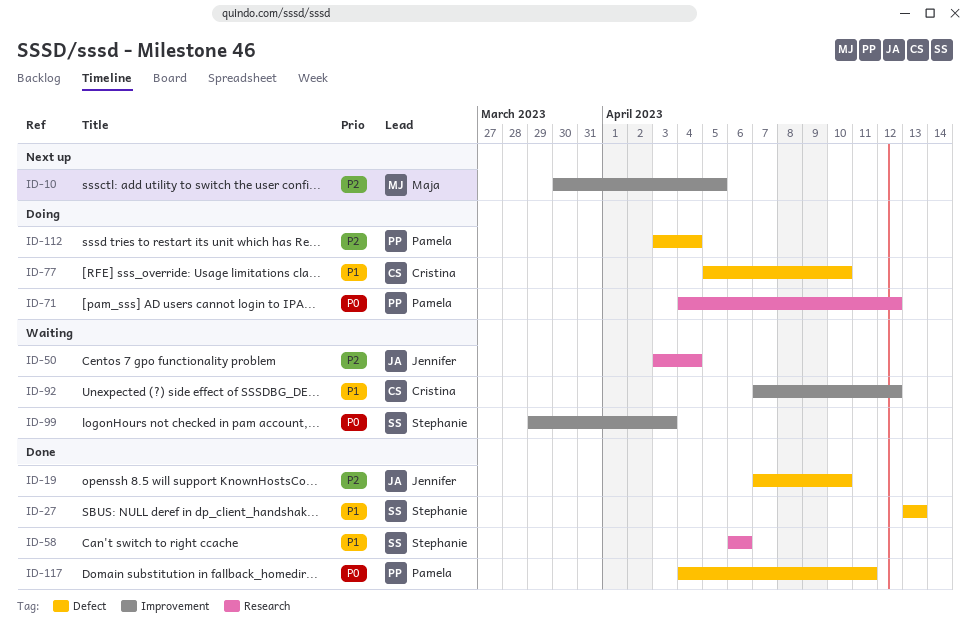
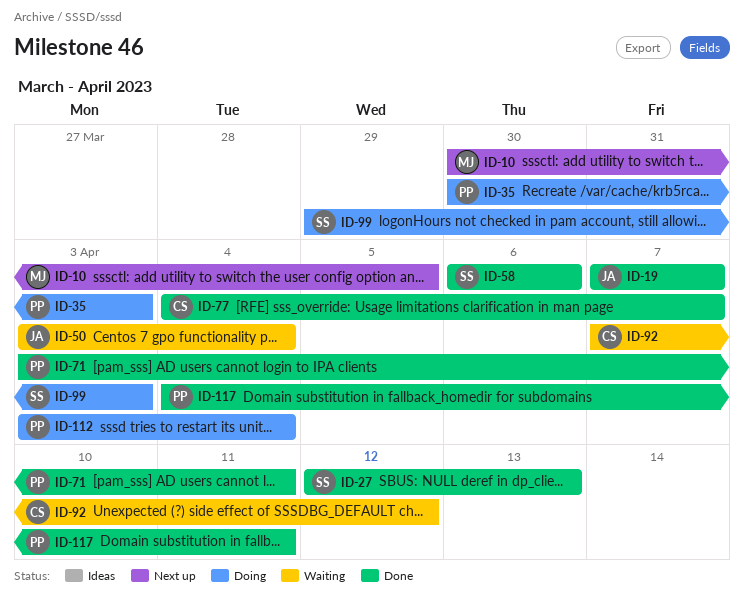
ID-19, due: Apr 10 -> Apr 7
ID-27, start: Apr 13 -> Apr 12
ID-35: none -> present
ID-71, status: Doing -> Done
ID-71, start: Apr 4 -> Apr 3
ID-71, due: Apr 12 -> Apr 11
ID-77, status: Doing -> Done
ID-77, start: Apr 5 -> Apr 4
ID-77, due: Apr 10 -> Apr 7
ID-99, status: Waiting -> Doing

